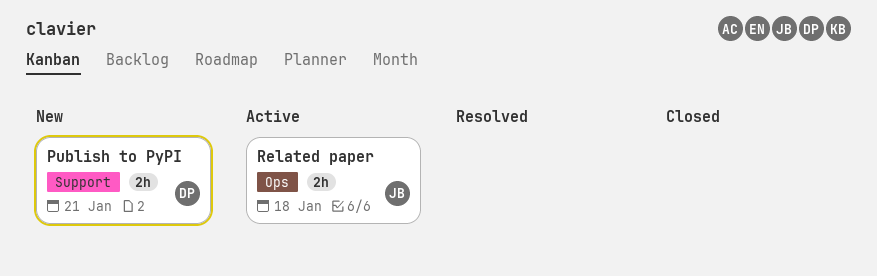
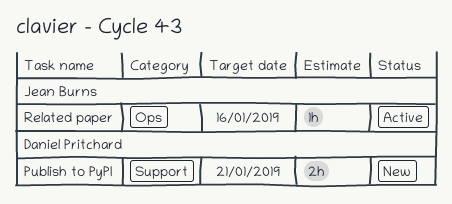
Related paper, estimate: 2h -> 1h
Related paper, due: Jan 18 -> Jan 16

